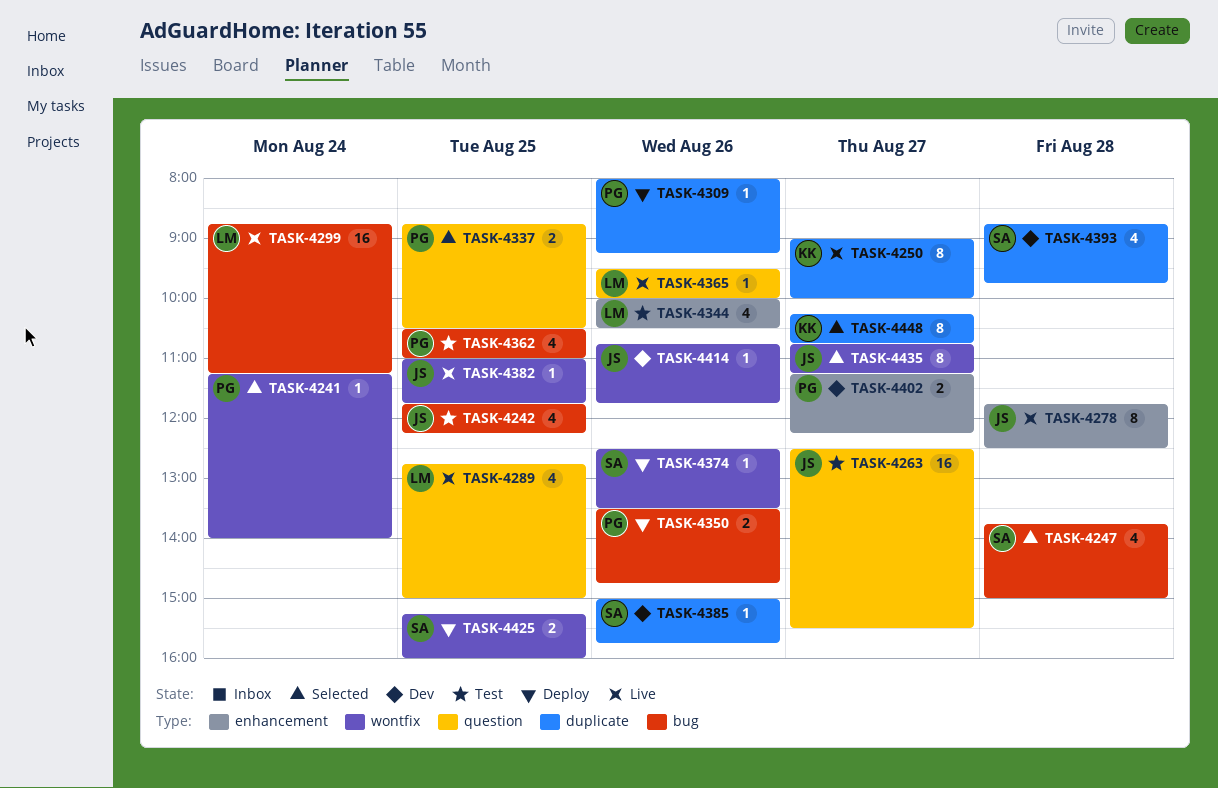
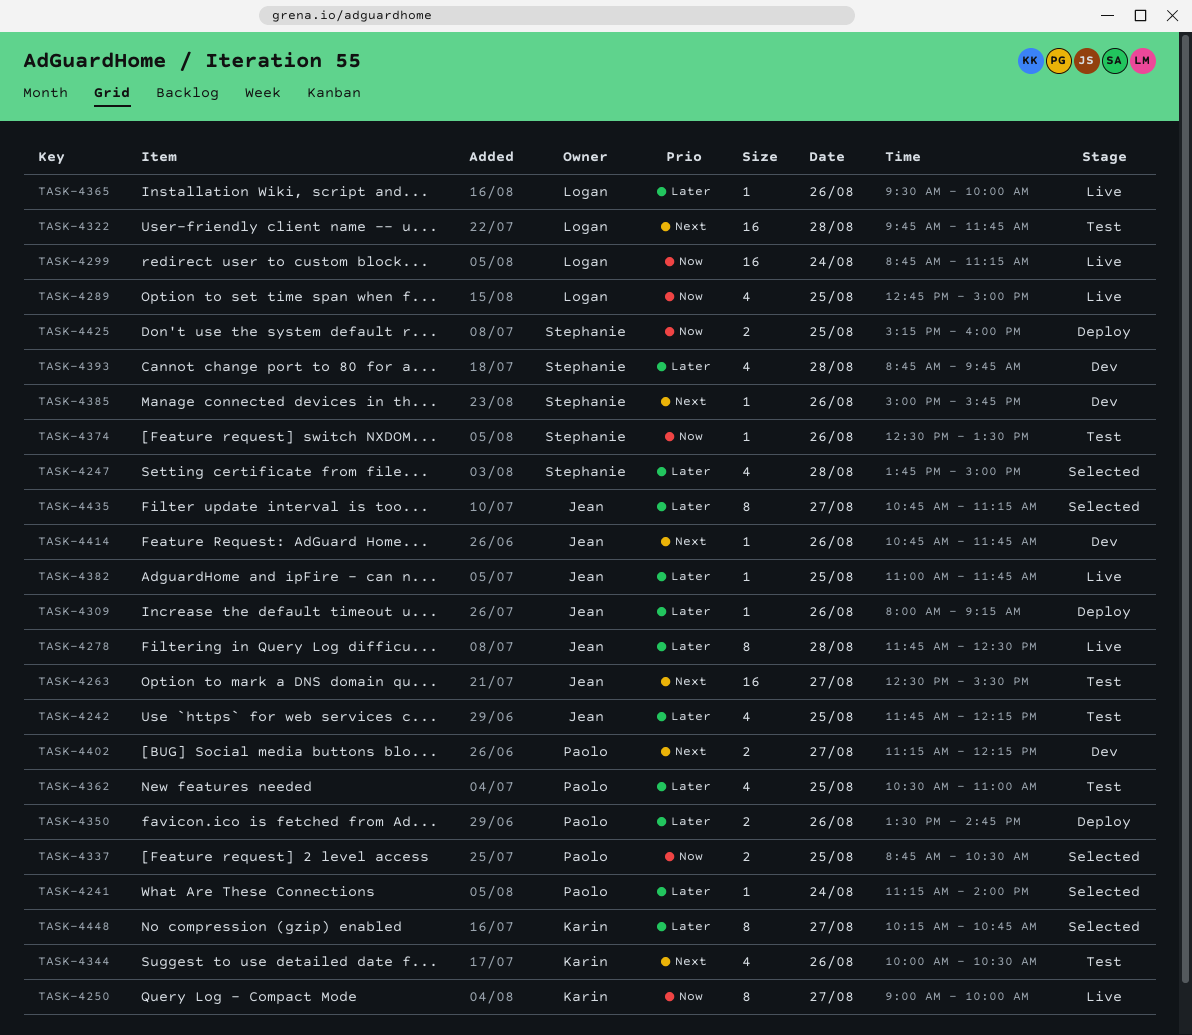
TASK-4309, owner: Paolo -> Jean
TASK-4322: none -> present
TASK-4344, owner: Logan -> Karin
TASK-4374, status: Deploy -> Test

